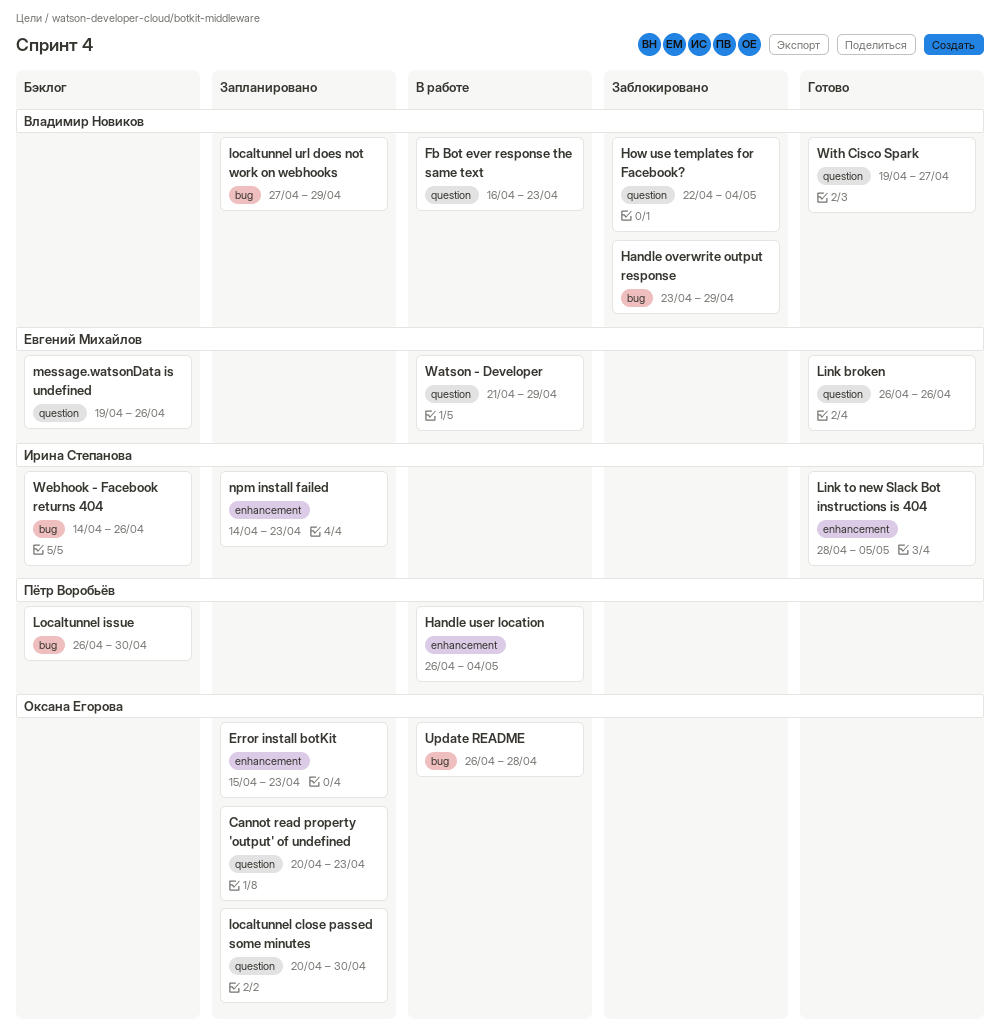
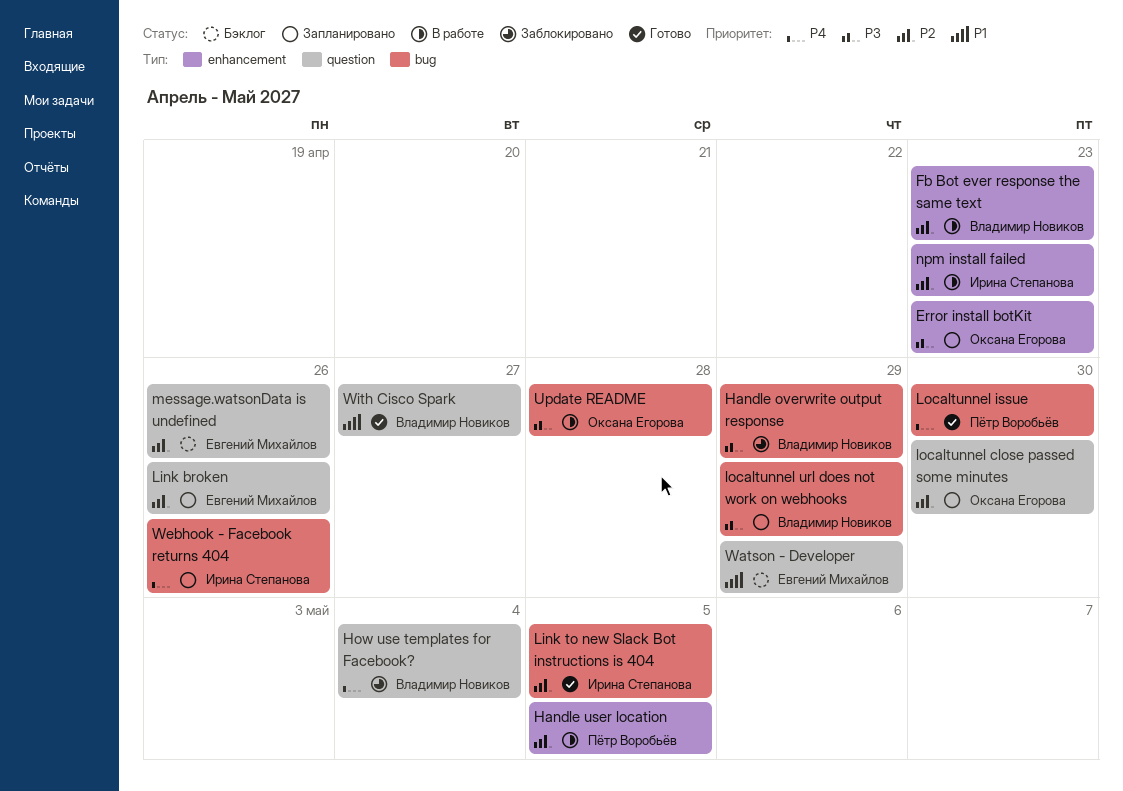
Cannot read property 'output' of undefined: present -> none
Fb Bot ever response the same text, label: question -> enhancement
Handle user location, due: May 4 -> May 5
Link broken, status: Готово -> Запланировано
Link to new Slack Bot instructions is 404, label: enhancement -> bug
Localtunnel issue, status: Бэклог -> Готово
npm install failed, status: Запланировано -> В работе
Watson - Developer, status: В работе -> Бэклог
Webhook - Facebook returns 404, status: Бэклог -> Запланировано

